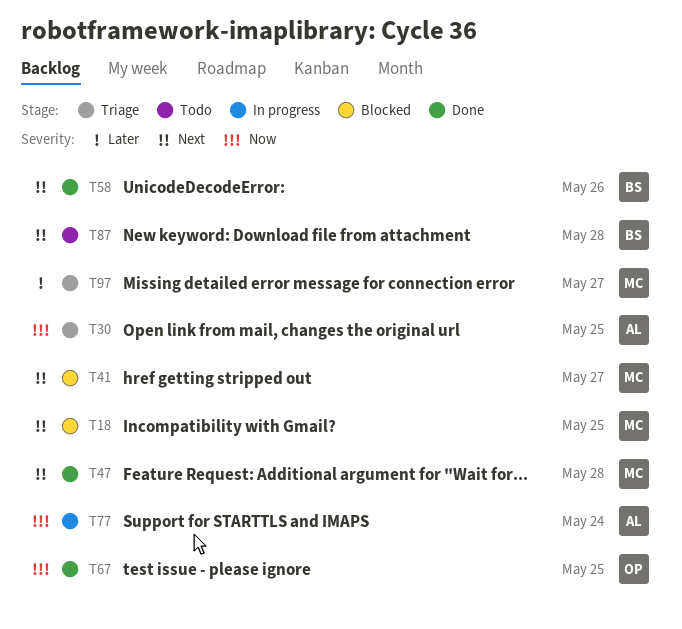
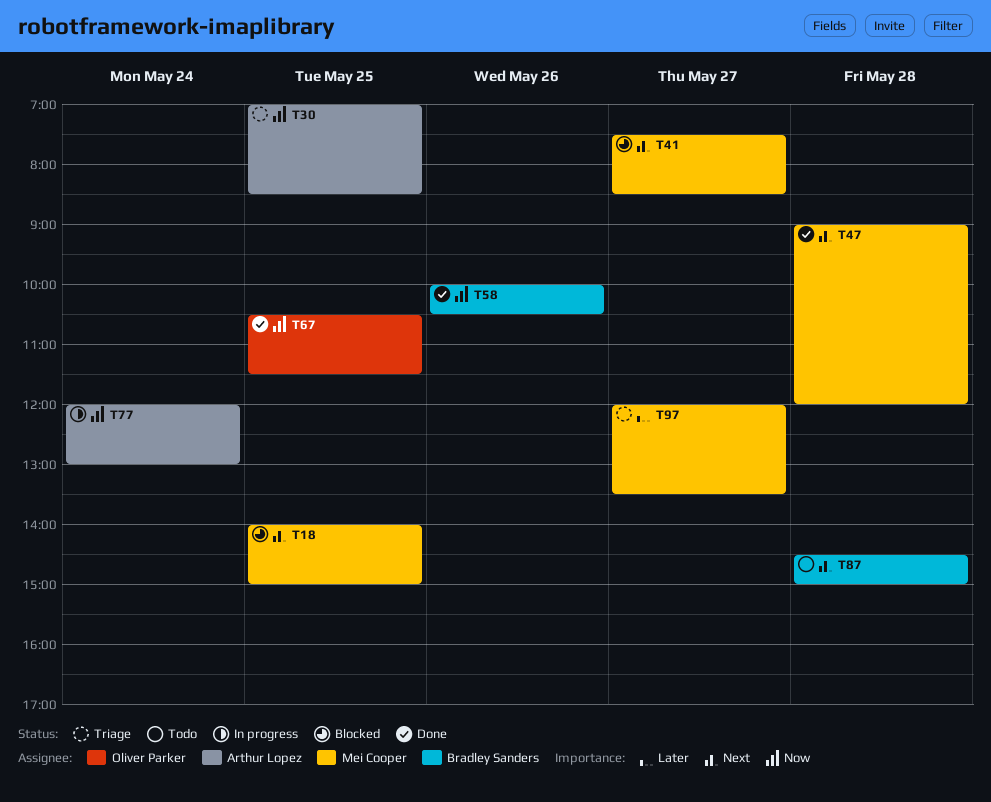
T58, priority: Next -> Now

